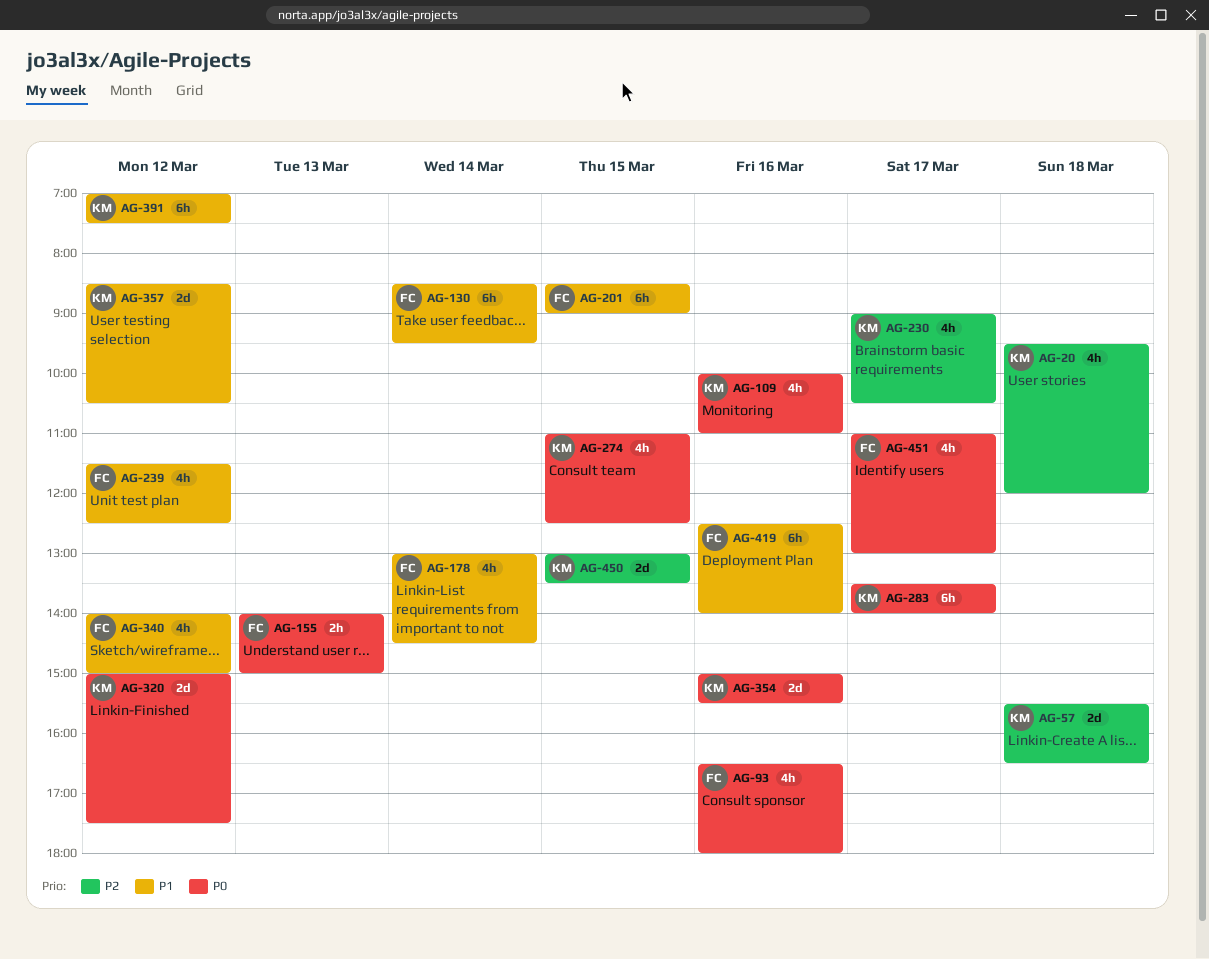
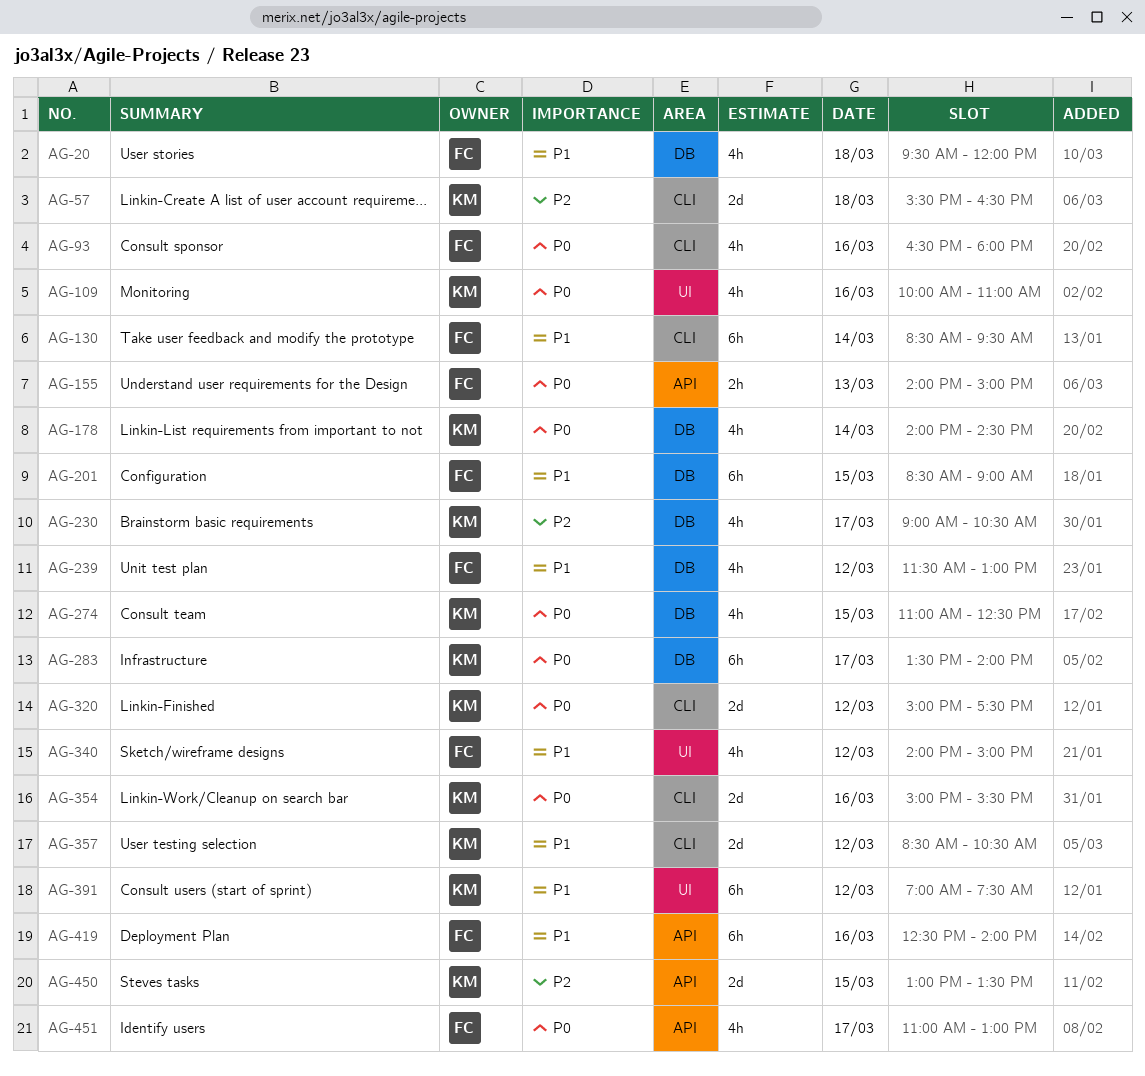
AG-20, owner: KM -> FC
AG-20, priority: P2 -> P1
AG-178, owner: FC -> KM
AG-178, priority: P1 -> P0
AG-178, begins: 13:00 -> 14:00
AG-239, ends: 12:30 -> 13:00

